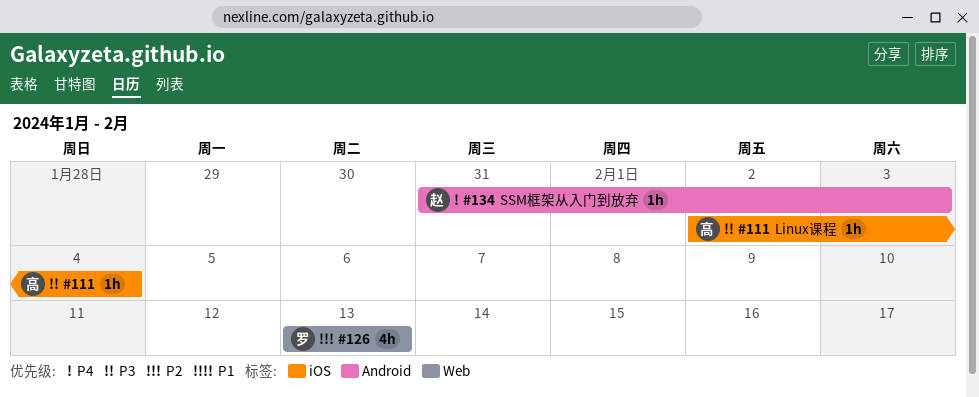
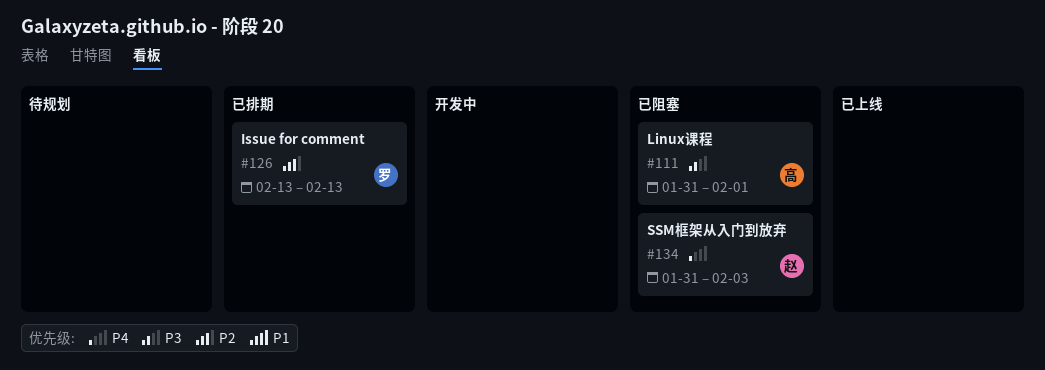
#111, start: Feb 2 -> Jan 31
#111, due: Feb 4 -> Feb 1

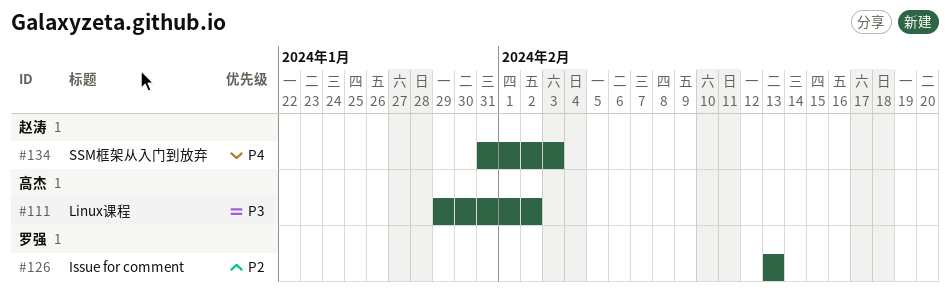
#111, start: Jan 31 -> Jan 29
#111, due: Feb 1 -> Feb 2

